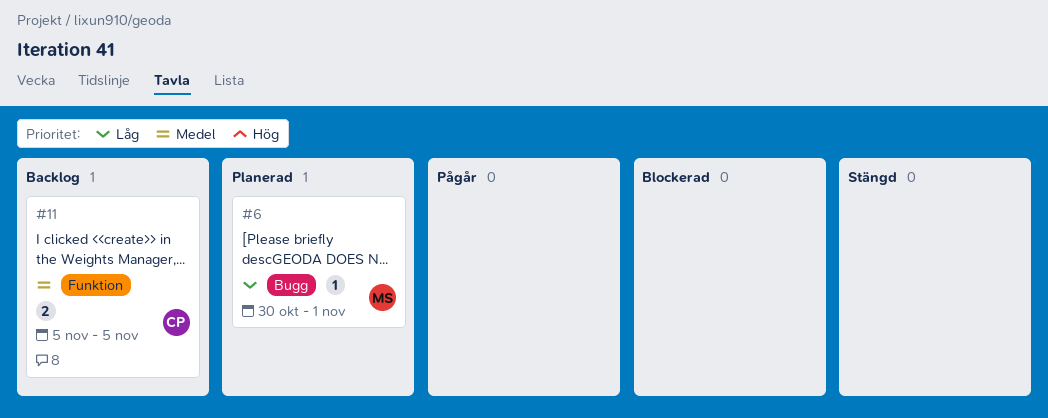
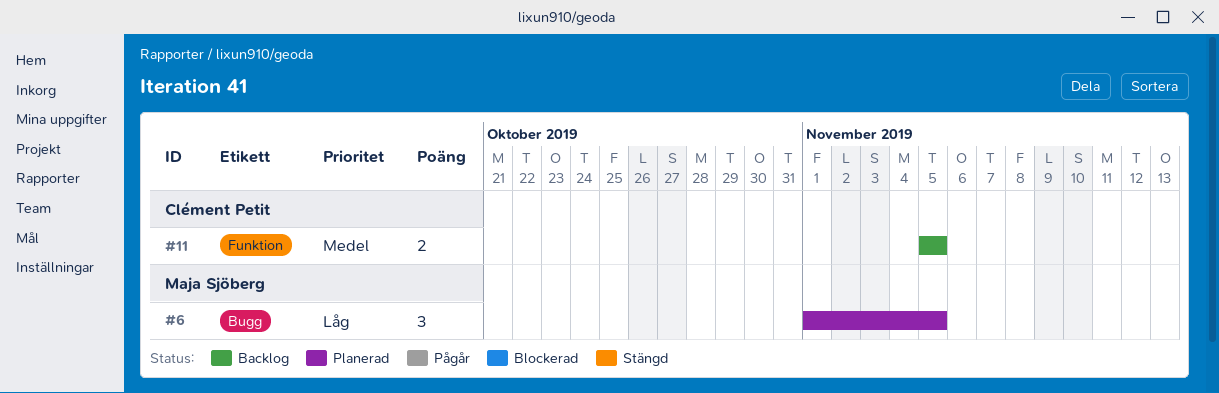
#6, estimate: 1 -> 3
#6, start: Oct 30 -> Nov 1
#6, due: Nov 1 -> Nov 5

